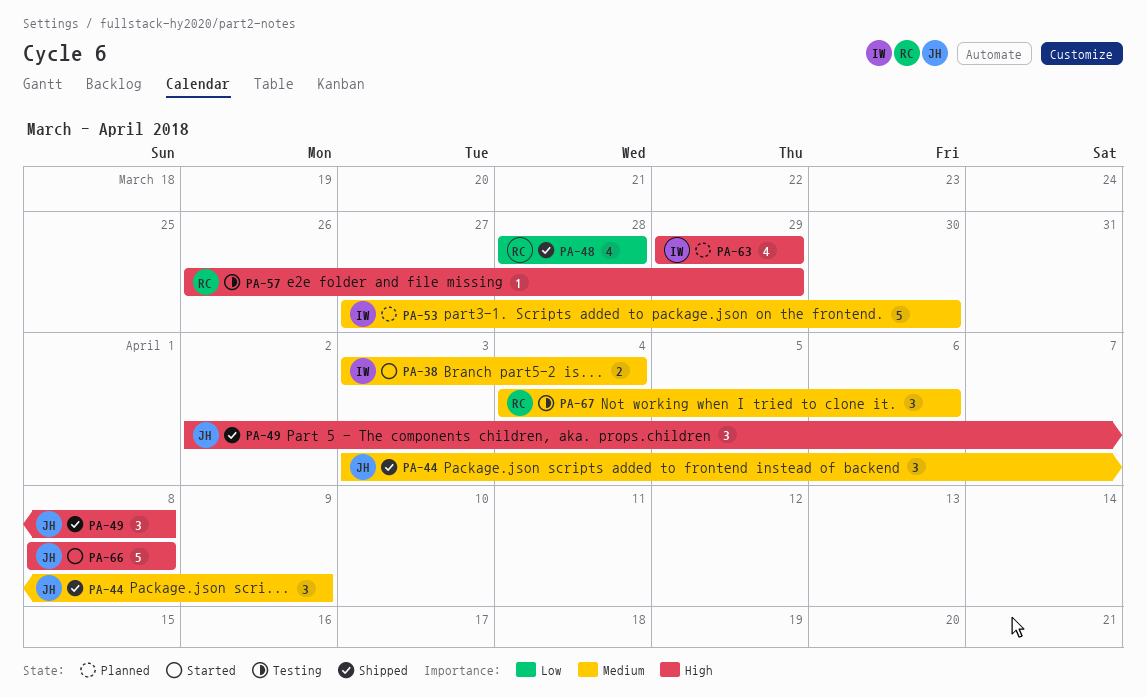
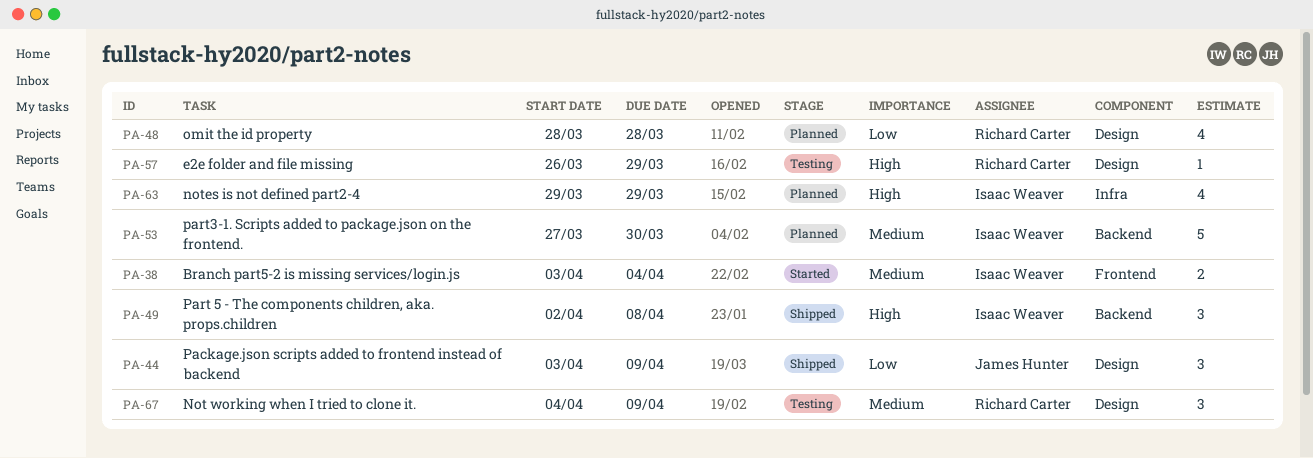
PA-44, priority: Medium -> Low
PA-48, status: Shipped -> Planned
PA-49, owner: James Hunter -> Isaac Weaver
PA-66: present -> none
PA-67, due: Apr 6 -> Apr 9

